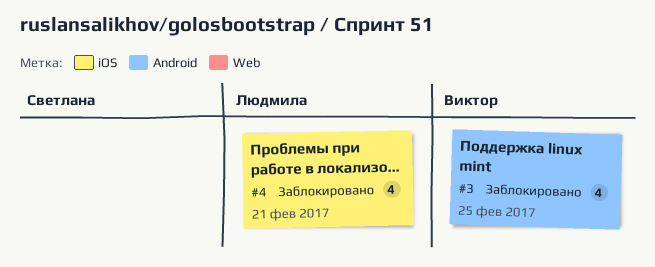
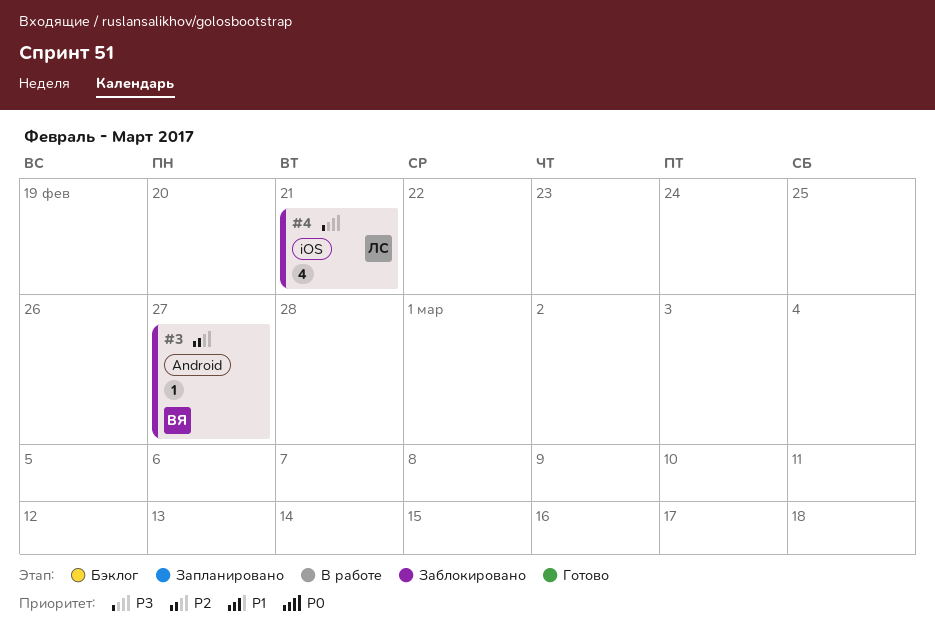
#3, estimate: 4 -> 1
#3, due: Feb 25 -> Feb 27

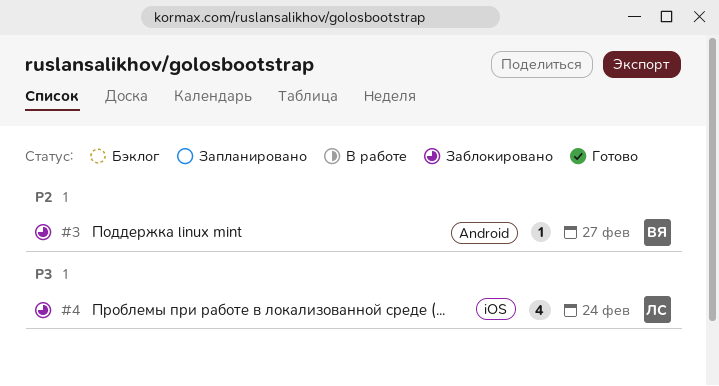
#4, due: Feb 21 -> Feb 24

